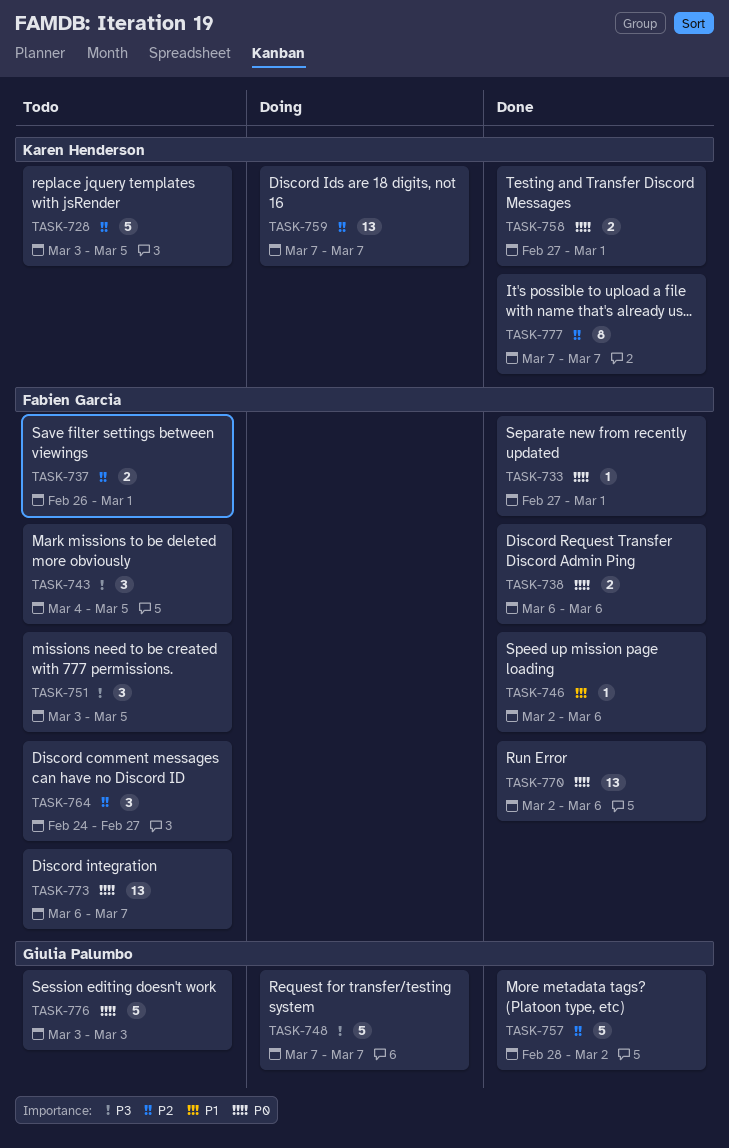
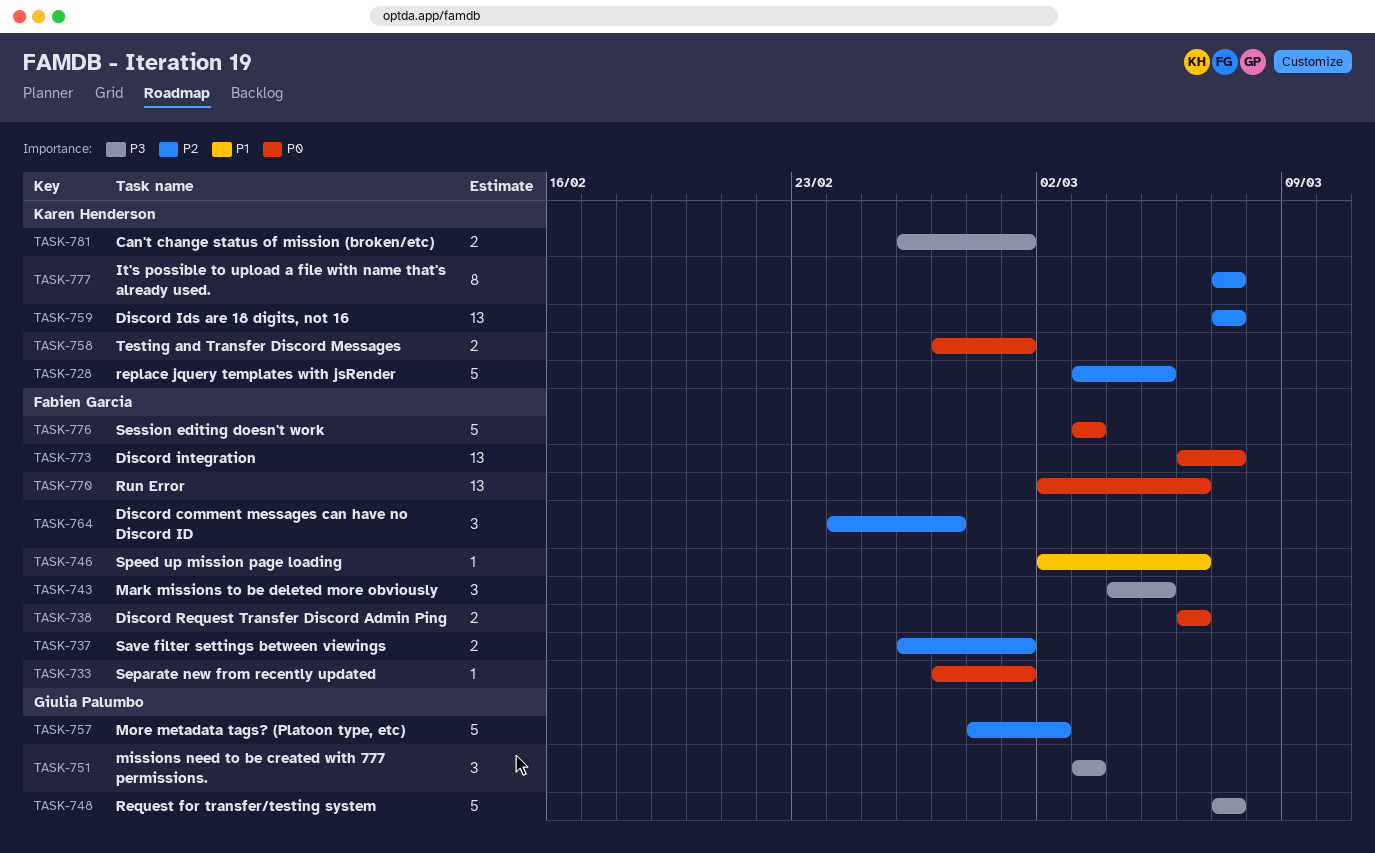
TASK-751, owner: Fabien Garcia -> Giulia Palumbo
TASK-751, due: Mar 5 -> Mar 3
TASK-776, owner: Giulia Palumbo -> Fabien Garcia
TASK-781: none -> present

